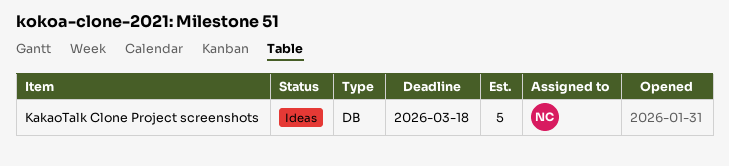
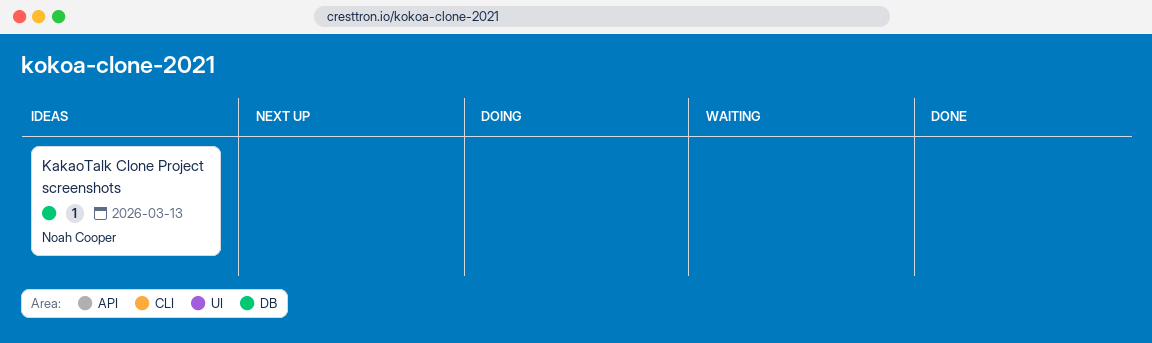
KakaoTalk Clone Project screenshots, estimate: 5 -> 1
KakaoTalk Clone Project screenshots, due: Mar 18 -> Mar 13

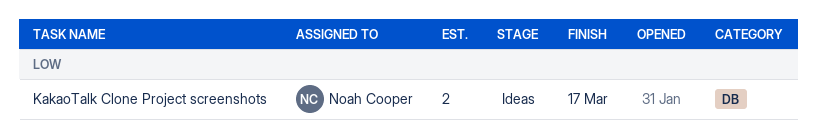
KakaoTalk Clone Project screenshots, estimate: 1 -> 2
KakaoTalk Clone Project screenshots, due: Mar 13 -> Mar 17

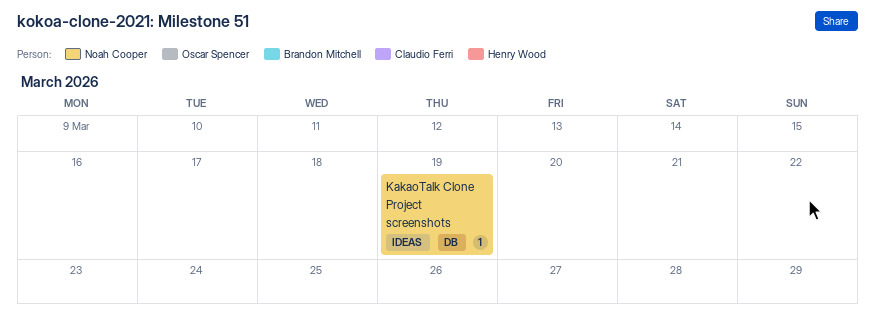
KakaoTalk Clone Project screenshots, estimate: 2 -> 1
KakaoTalk Clone Project screenshots, due: Mar 17 -> Mar 19

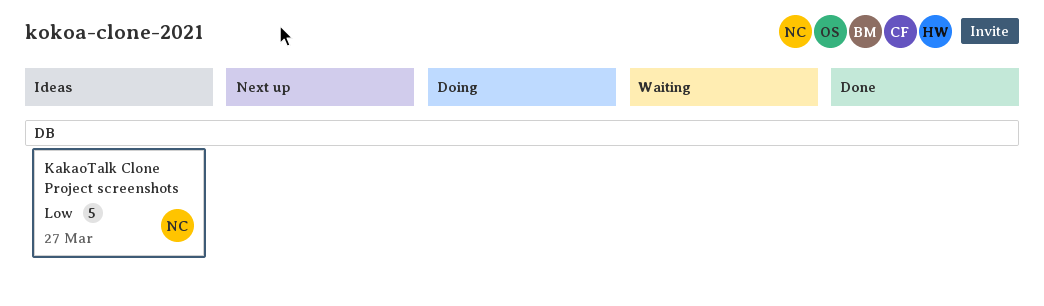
KakaoTalk Clone Project screenshots, estimate: 1 -> 5
KakaoTalk Clone Project screenshots, due: Mar 19 -> Mar 27

